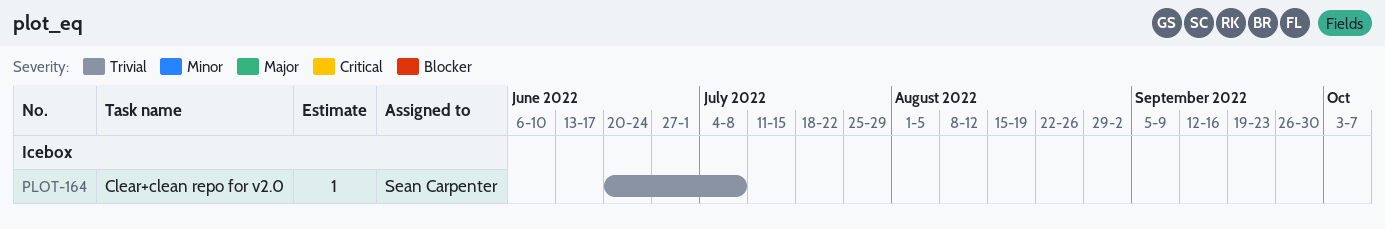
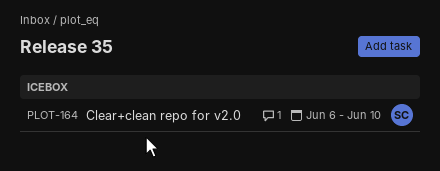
PLOT-164, start: Jun 20 -> Jun 6
PLOT-164, due: Jul 8 -> Jun 10

